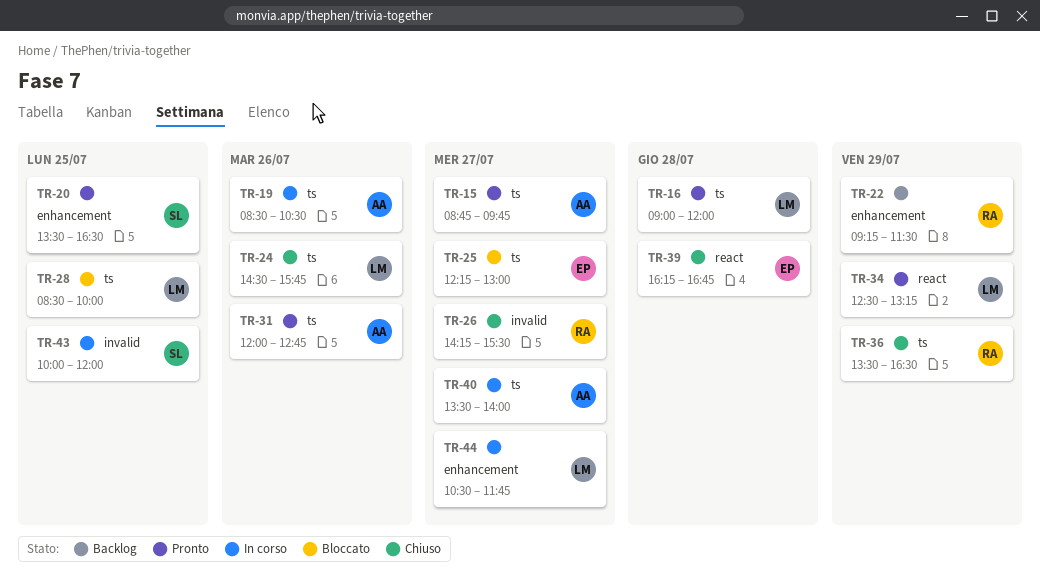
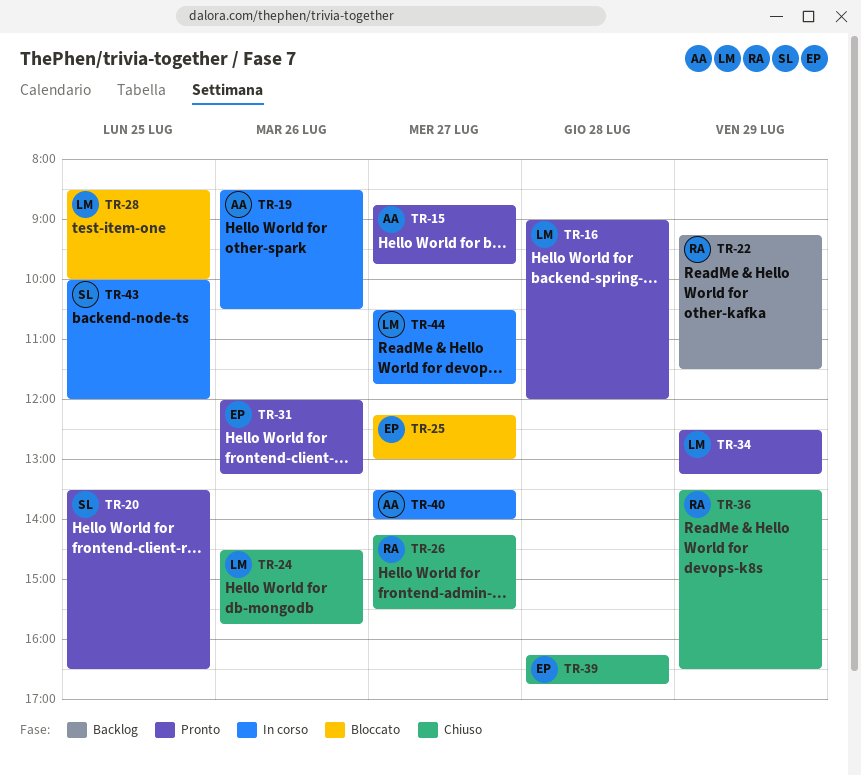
TR-31, owner: AA -> EP
TR-31, ends: 12:45 -> 13:15

